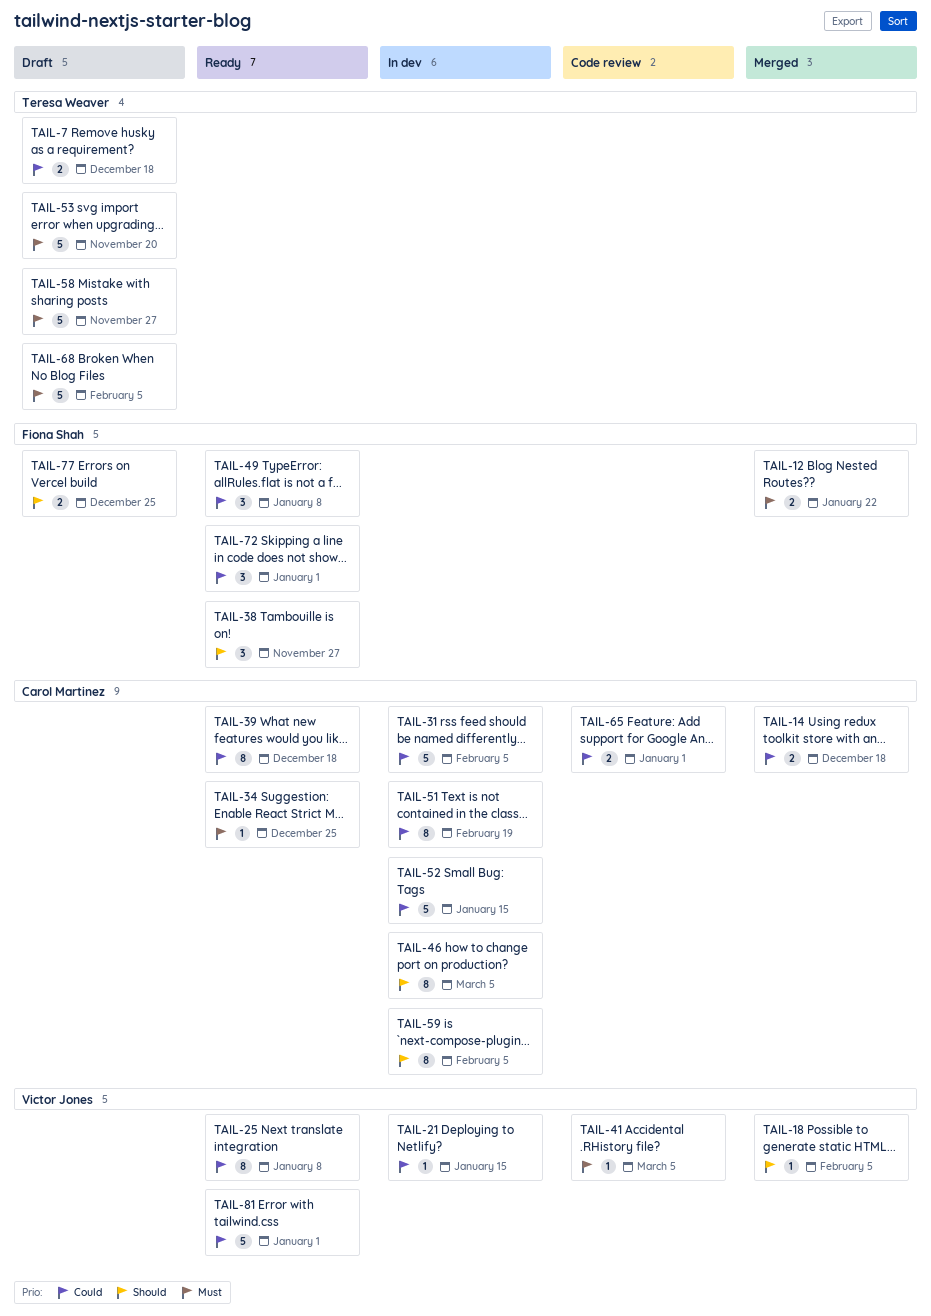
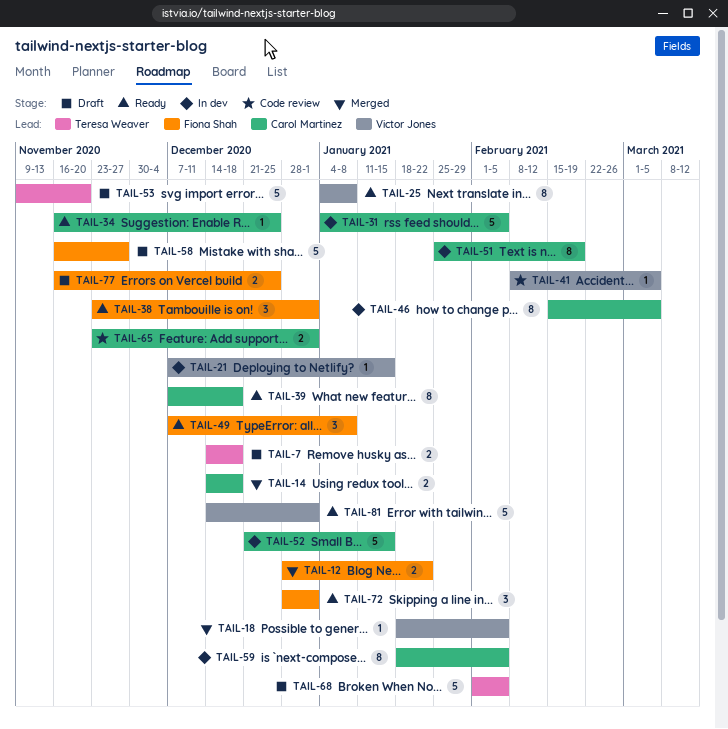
TAIL-38, due: Nov 27 -> Jan 1
TAIL-58, owner: Teresa Weaver -> Fiona Shah

